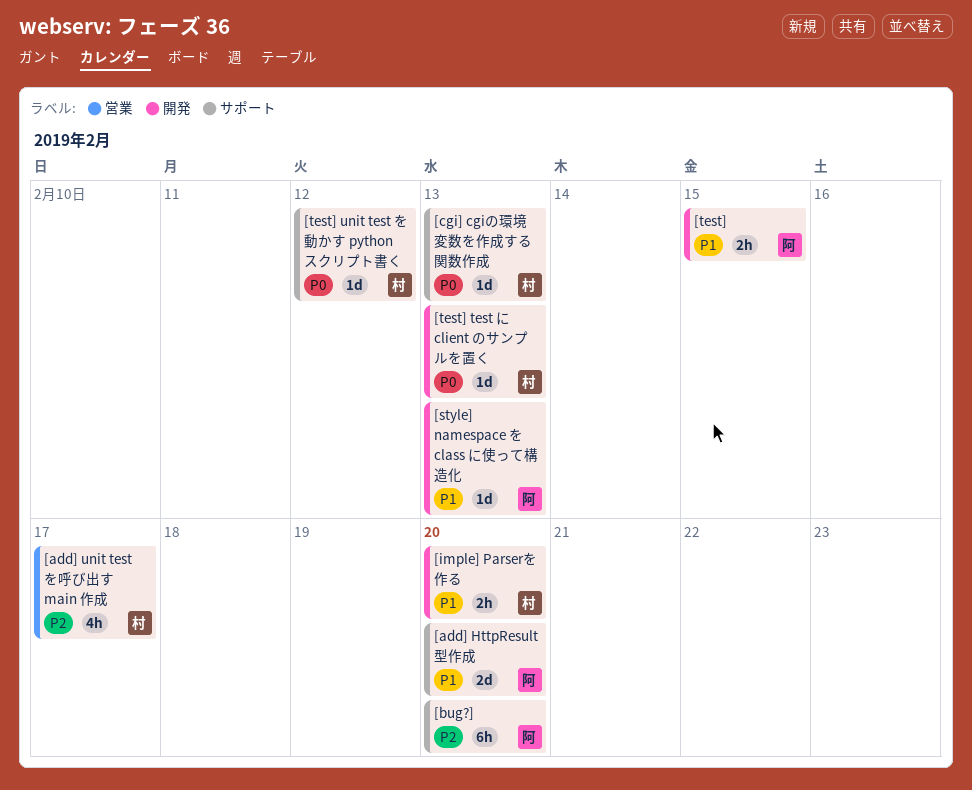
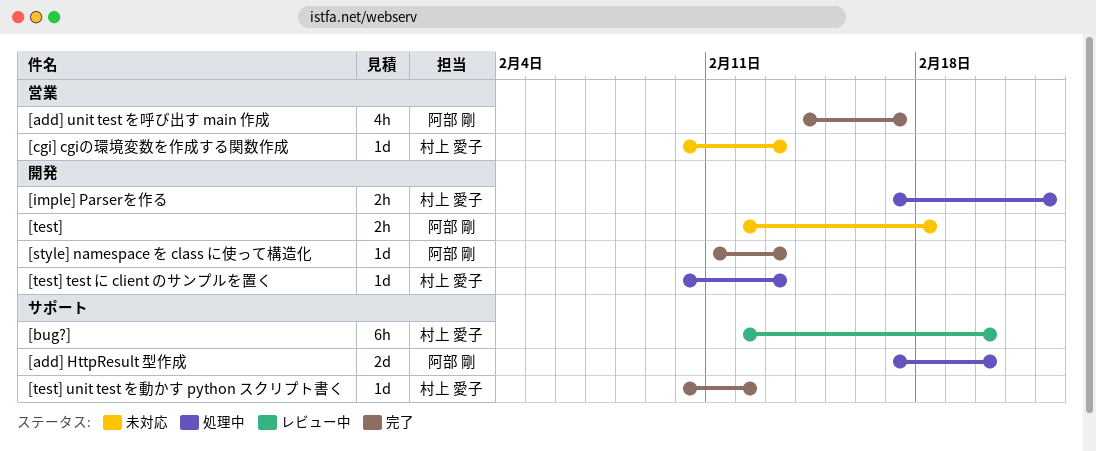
[add] unit test を呼び出す main 作成, owner: 村上 愛子 -> 阿部 剛
[bug?], owner: 阿部 剛 -> 村上 愛子
[cgi] cgiの環境変数を作成する関数作成, label: サポート -> 営業
[imple] Parserを作る, due: Feb 20 -> Feb 22
[test], due: Feb 15 -> Feb 18

